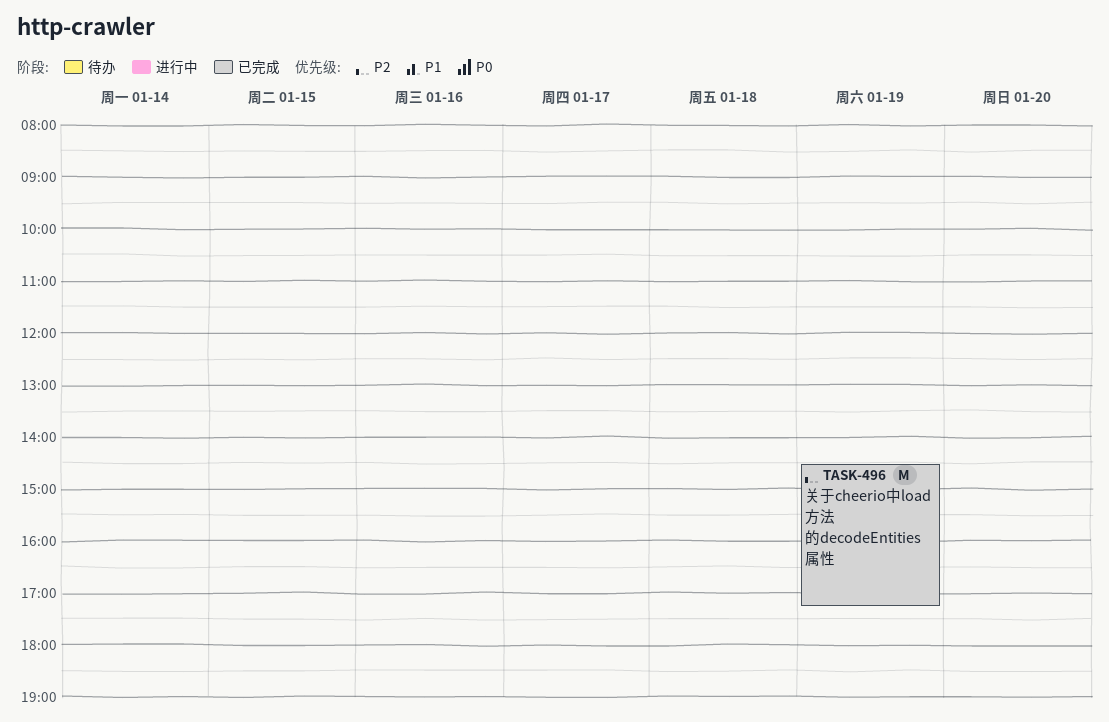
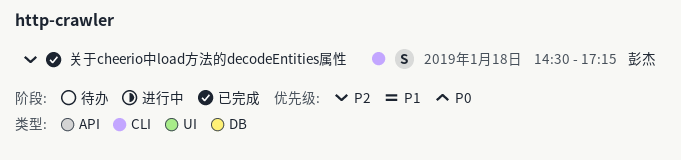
关于cheerio中load方法的decodeEntities属性, estimate: M -> S
关于cheerio中load方法的decodeEntities属性, day: Jan 19 -> Jan 18

